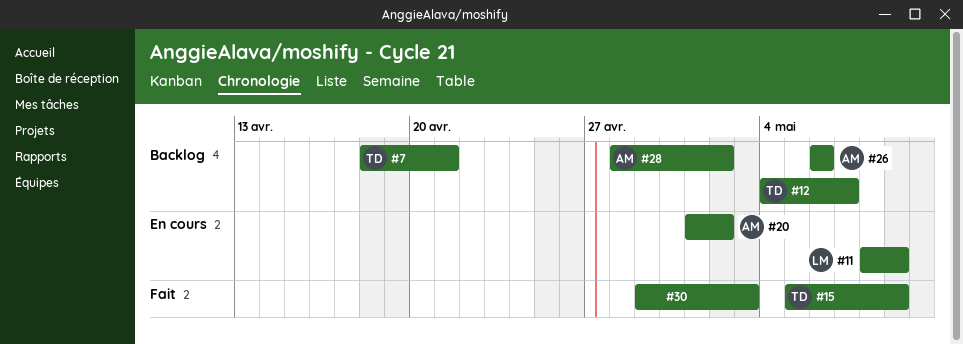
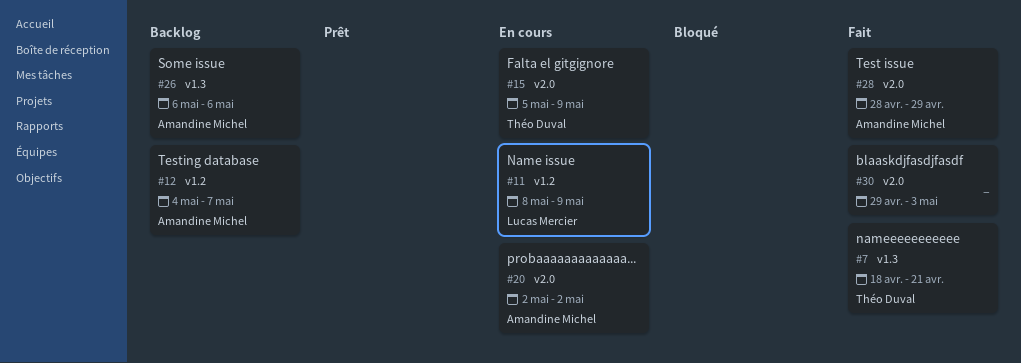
#7, status: Backlog -> Fait
#12, owner: Théo Duval -> Amandine Michel
#15, status: Fait -> En cours
#20, start: May 1 -> May 2
#28, status: Backlog -> Fait
#28, due: May 2 -> Apr 29

